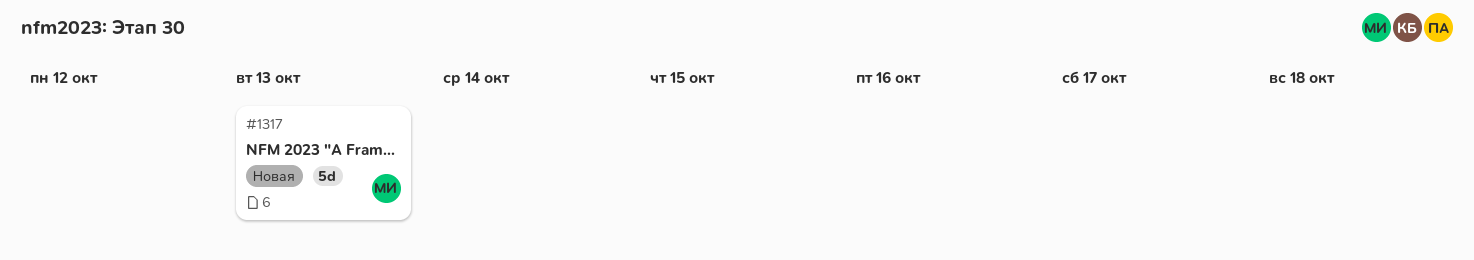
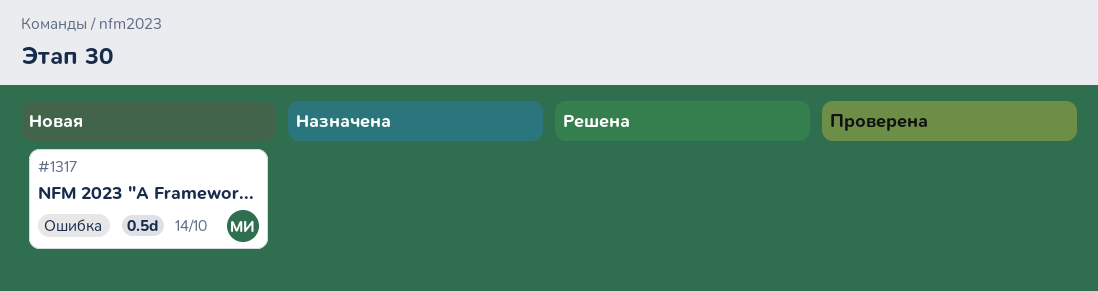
#1317, estimate: 5d -> 0.5d
#1317, due: Oct 13 -> Oct 14

